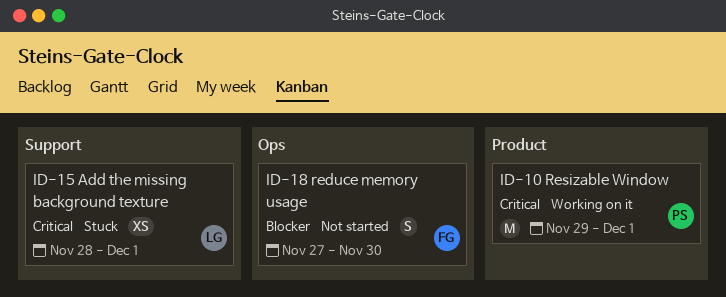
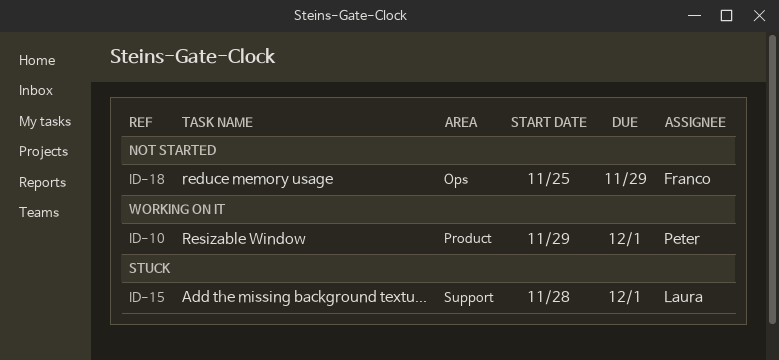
ID-18, start: Nov 27 -> Nov 25
ID-18, due: Nov 30 -> Nov 29

